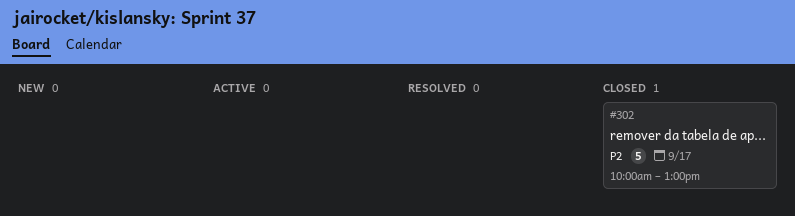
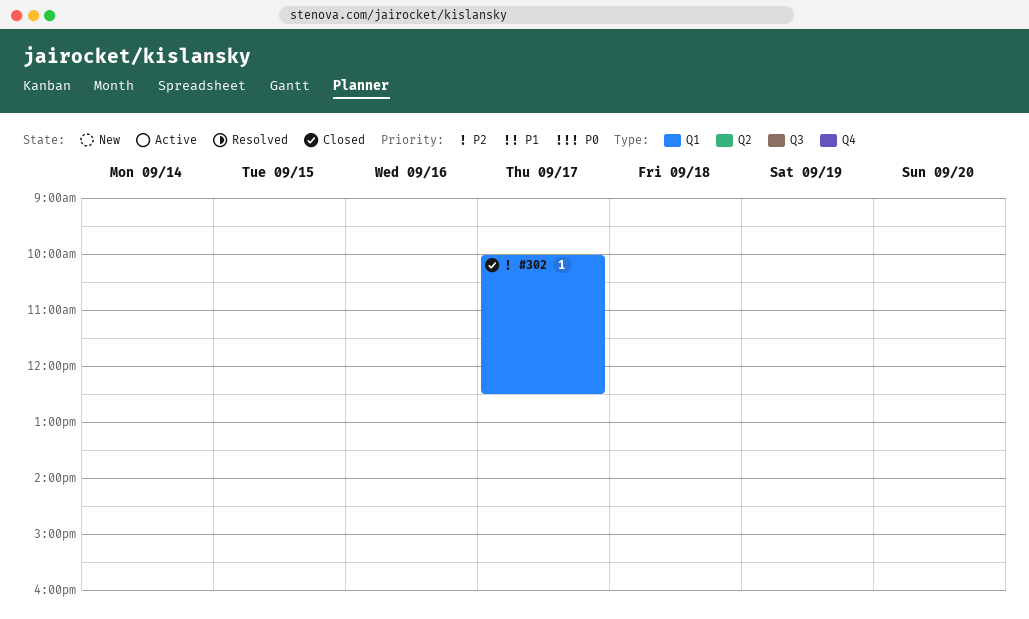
#302, estimate: 5 -> 1
#302, ends: 13:00 -> 12:30

